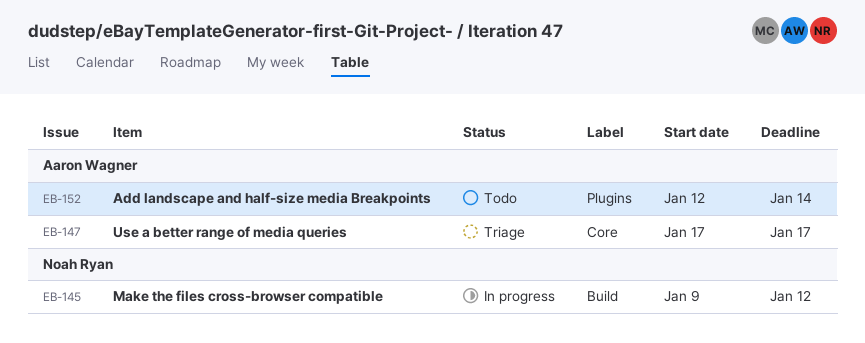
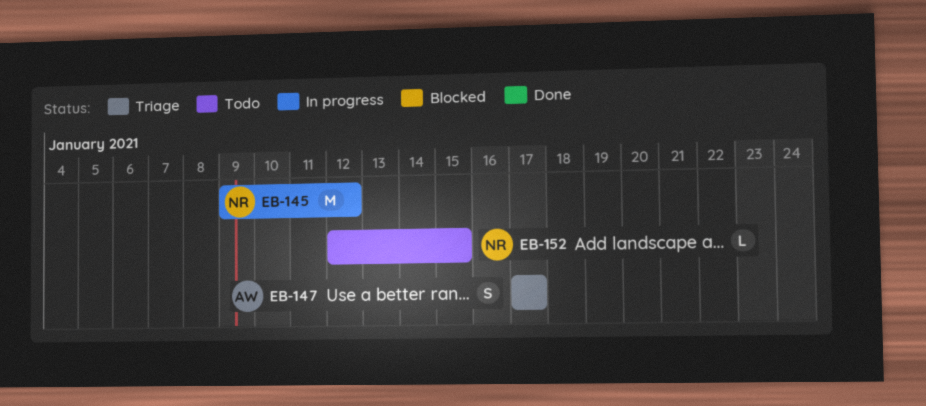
EB-152, owner: Aaron Wagner -> Noah Ryan
EB-152, due: Jan 14 -> Jan 15

